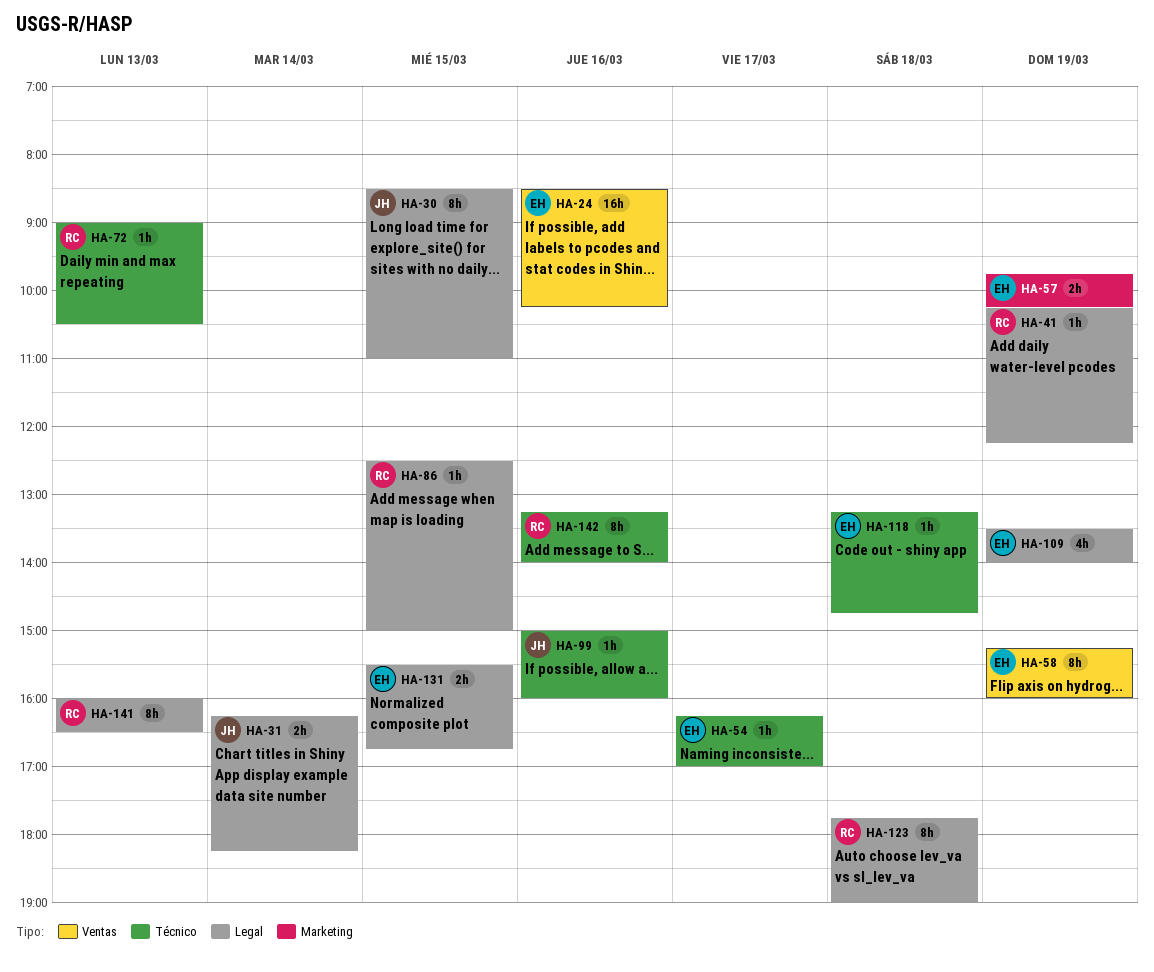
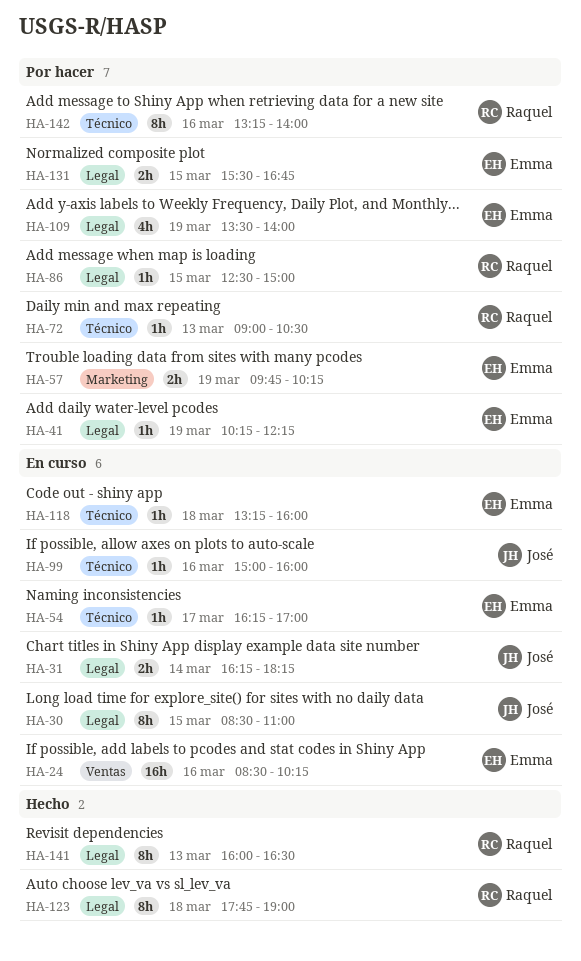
HA-41, owner: Raquel -> Emma
HA-58: present -> none
HA-118, ends: 14:45 -> 16:00

